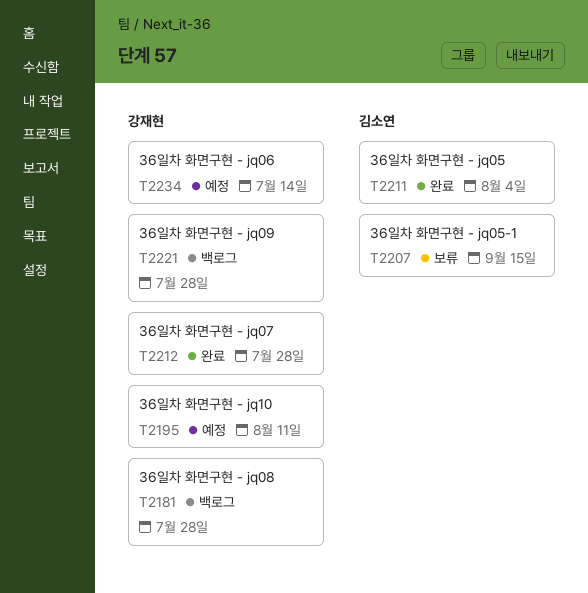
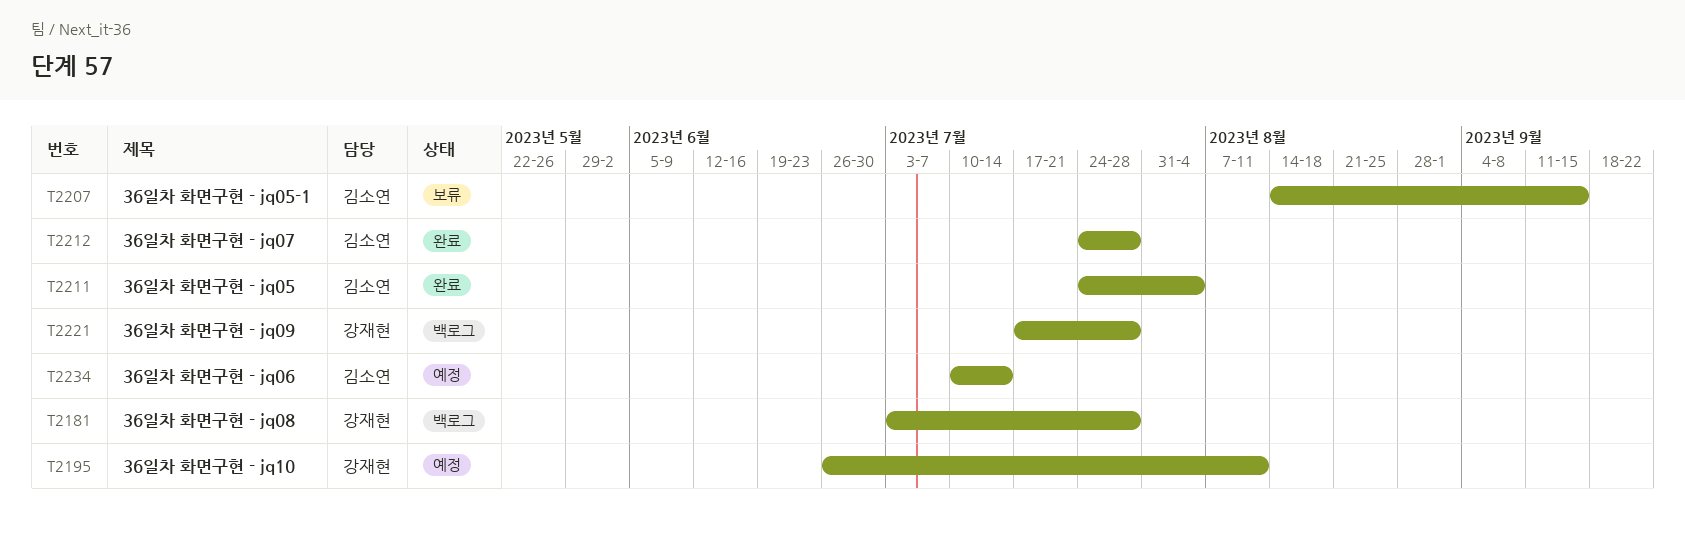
T2212, owner: 강재현 -> 김소연
T2234, owner: 강재현 -> 김소연

